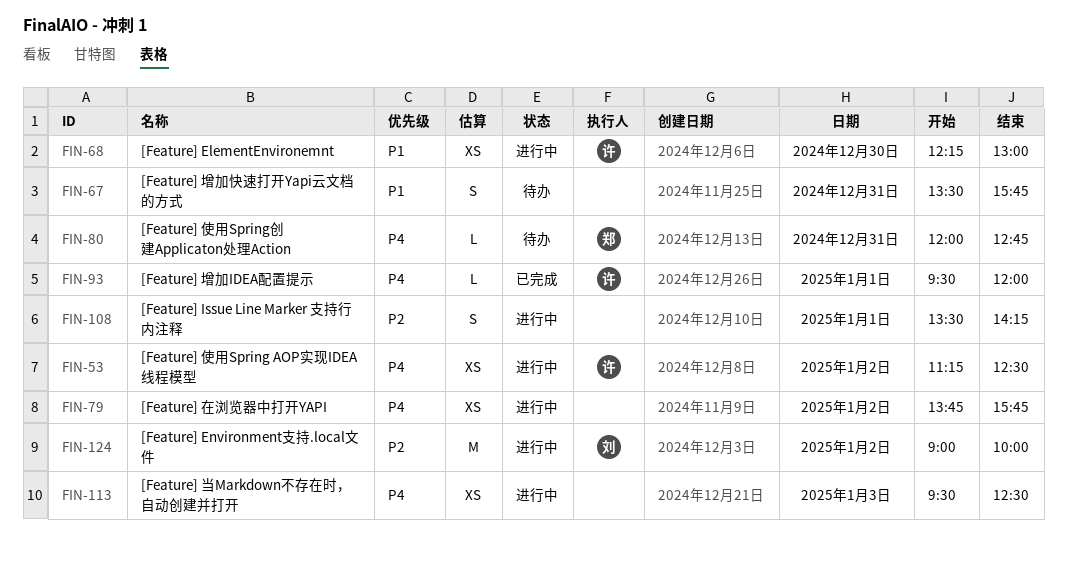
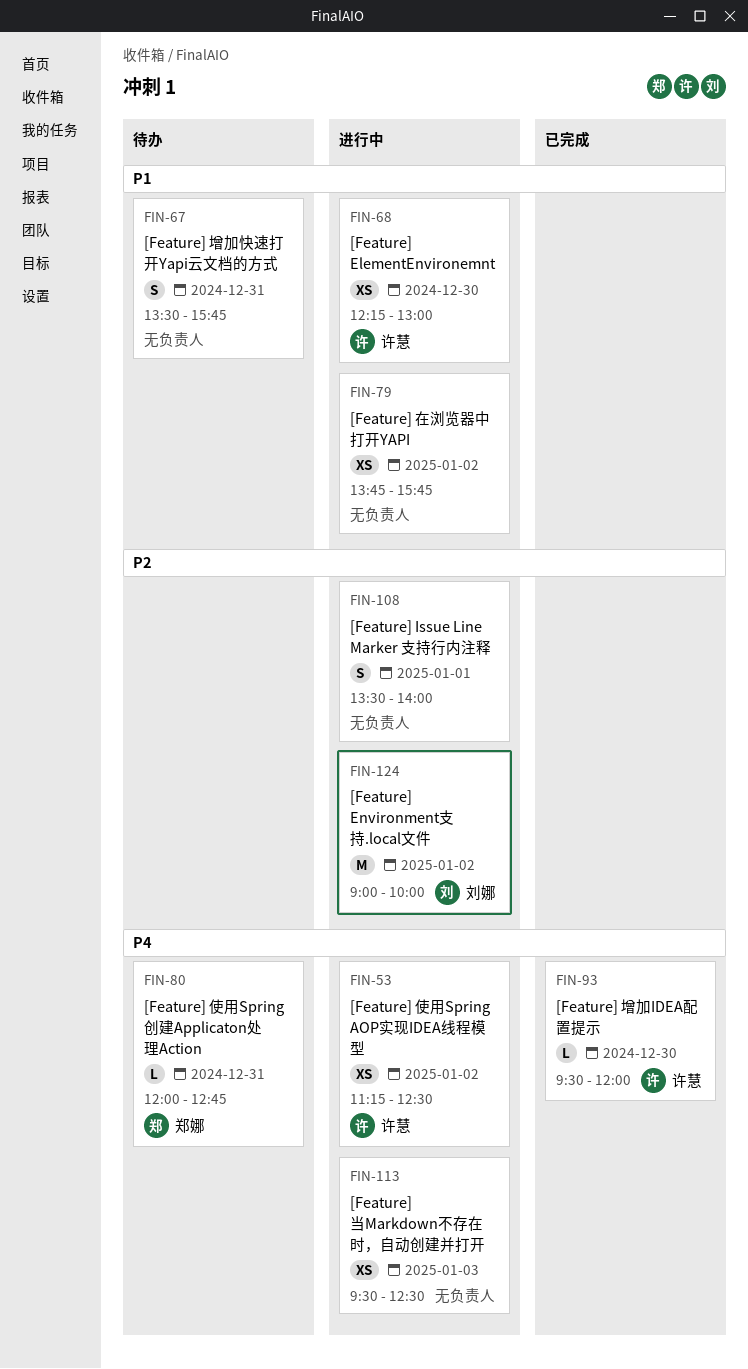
FIN-79, priority: P4 -> P1
FIN-93, day: Jan 1 -> Dec 30
FIN-108, ends: 14:15 -> 14:00

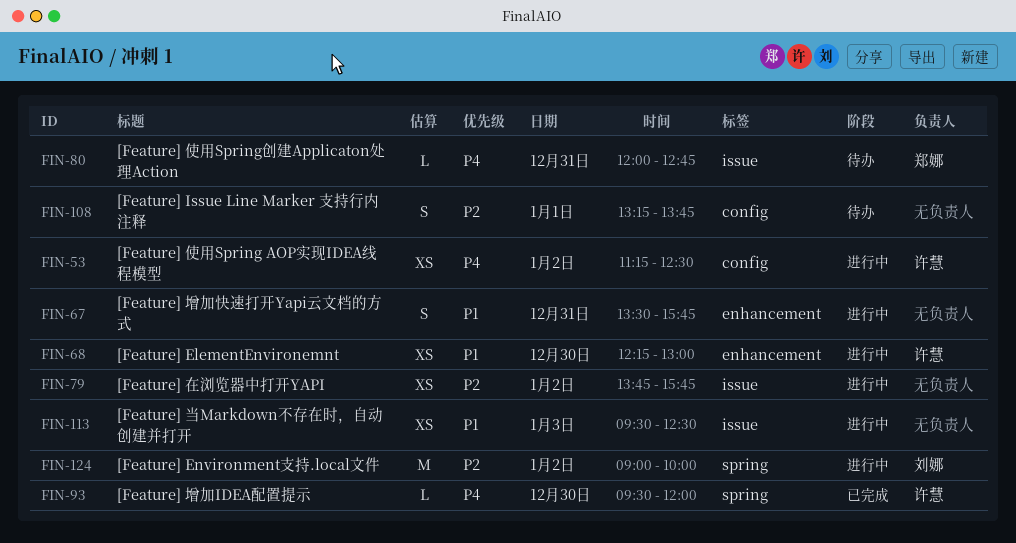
FIN-67, status: 待办 -> 进行中
FIN-79, priority: P1 -> P2
FIN-108, status: 进行中 -> 待办
FIN-108, begins: 13:30 -> 13:15
FIN-108, ends: 14:00 -> 13:45
FIN-113, priority: P4 -> P1

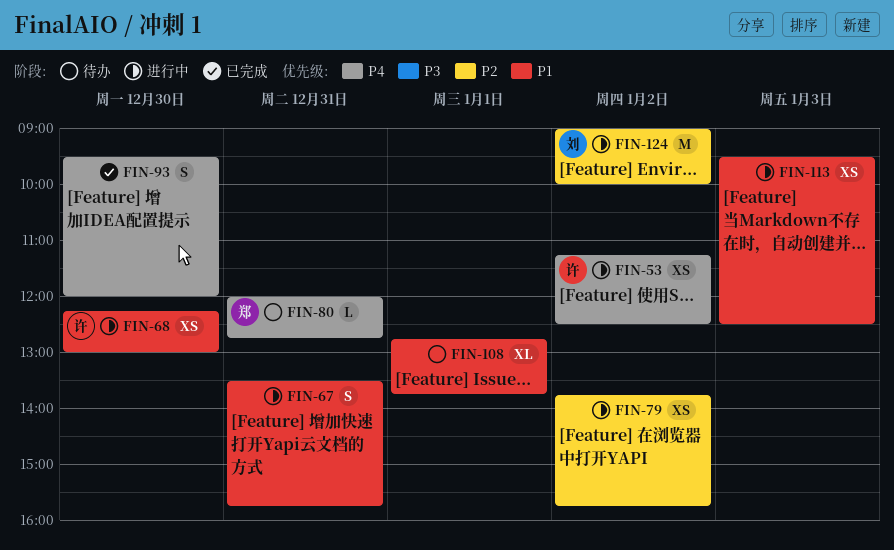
FIN-93, owner: 许慧 -> none
FIN-93, estimate: L -> S
FIN-108, priority: P2 -> P1
FIN-108, estimate: S -> XL
FIN-108, begins: 13:15 -> 12:45

